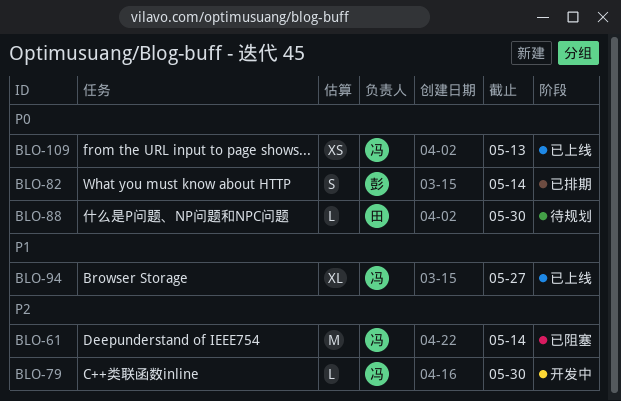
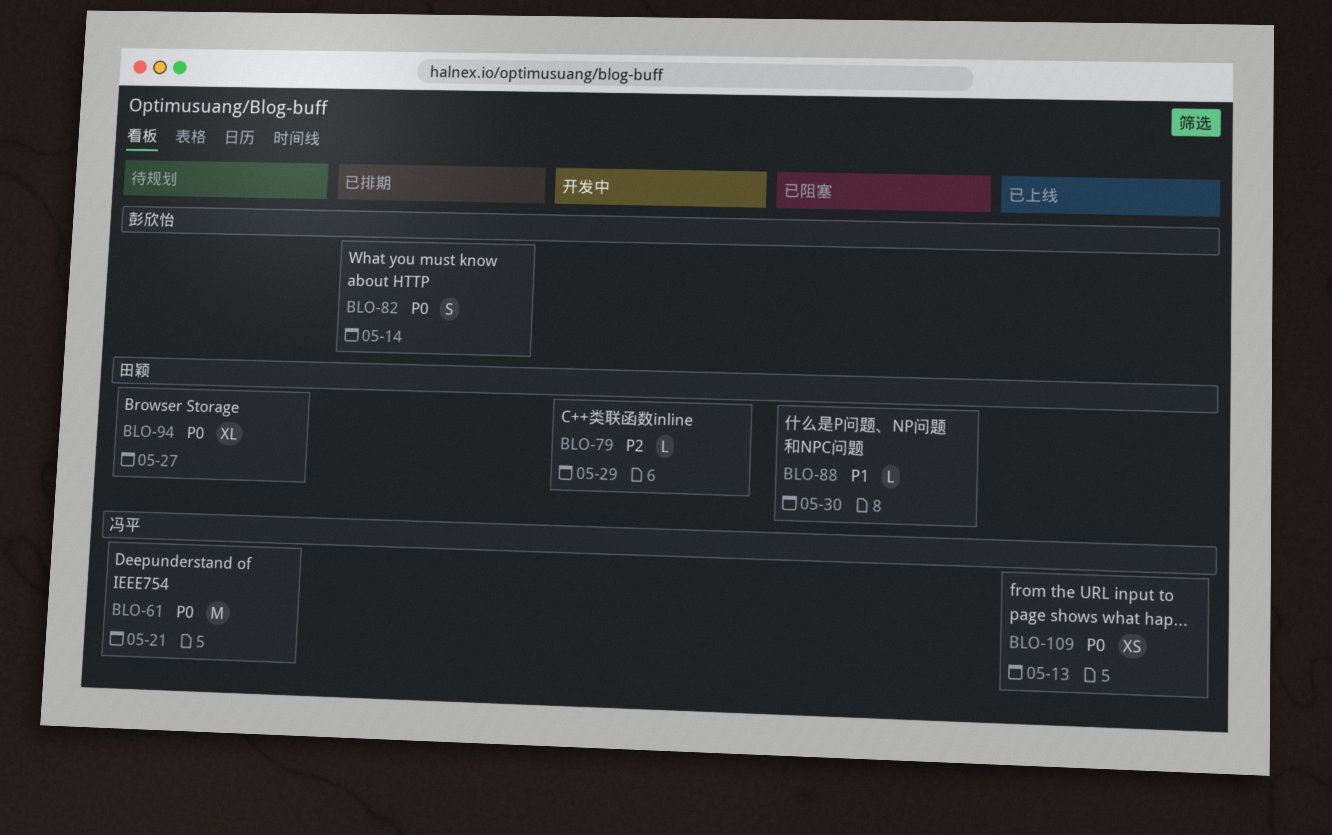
BLO-61, status: 已阻塞 -> 待规划
BLO-61, priority: P2 -> P0
BLO-61, due: May 14 -> May 21
BLO-79, owner: 冯平 -> 田颖
BLO-79, due: May 30 -> May 29
BLO-88, status: 待规划 -> 已阻塞
BLO-88, priority: P0 -> P1
BLO-94, status: 已上线 -> 待规划
BLO-94, owner: 冯平 -> 田颖
BLO-94, priority: P1 -> P0

